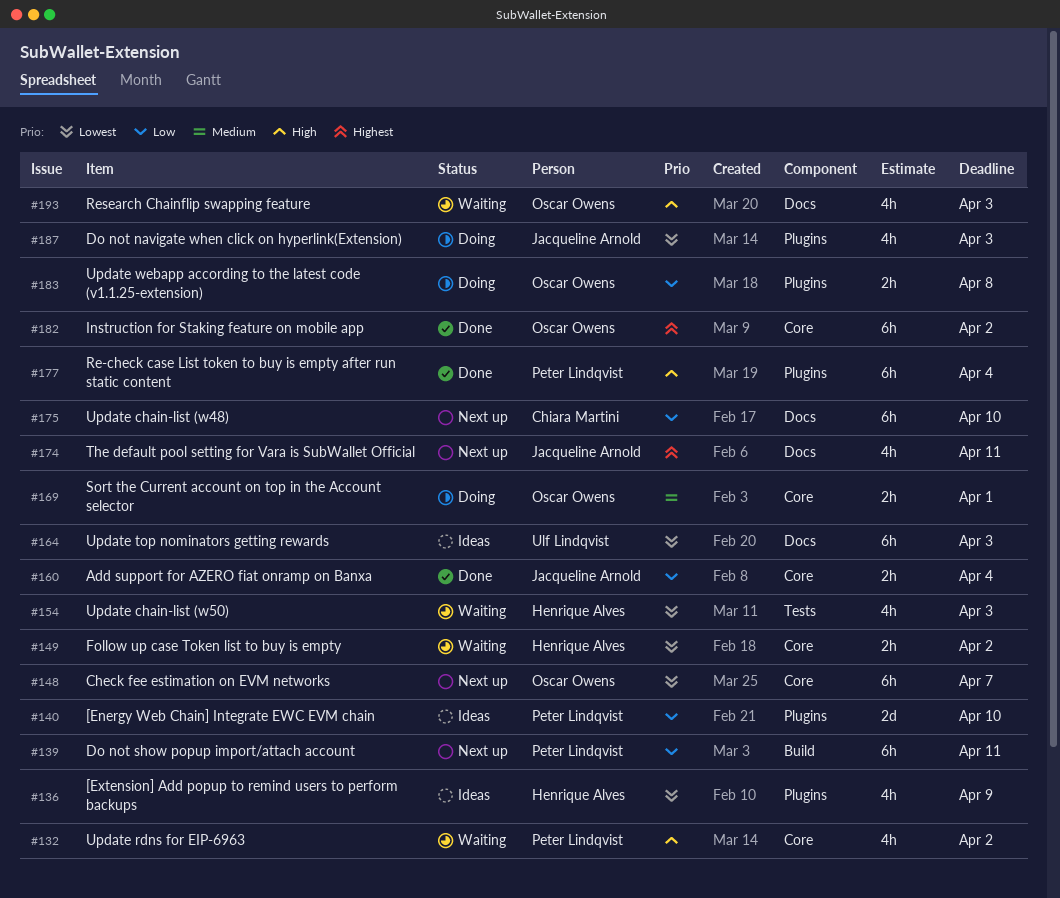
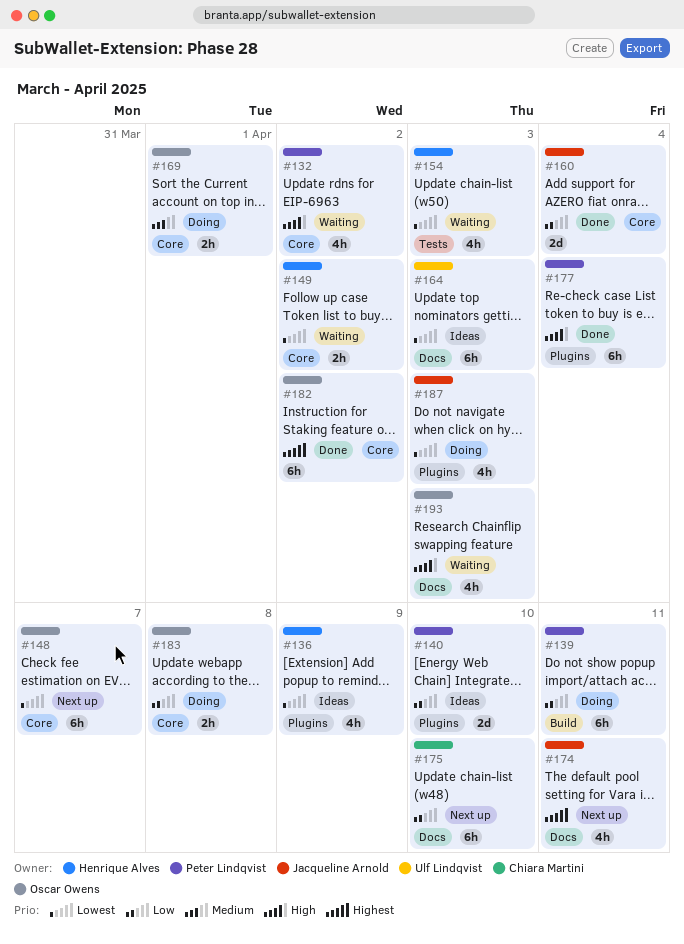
#139, status: Next up -> Doing
#160, estimate: 2h -> 2d
#183, label: Plugins -> Core

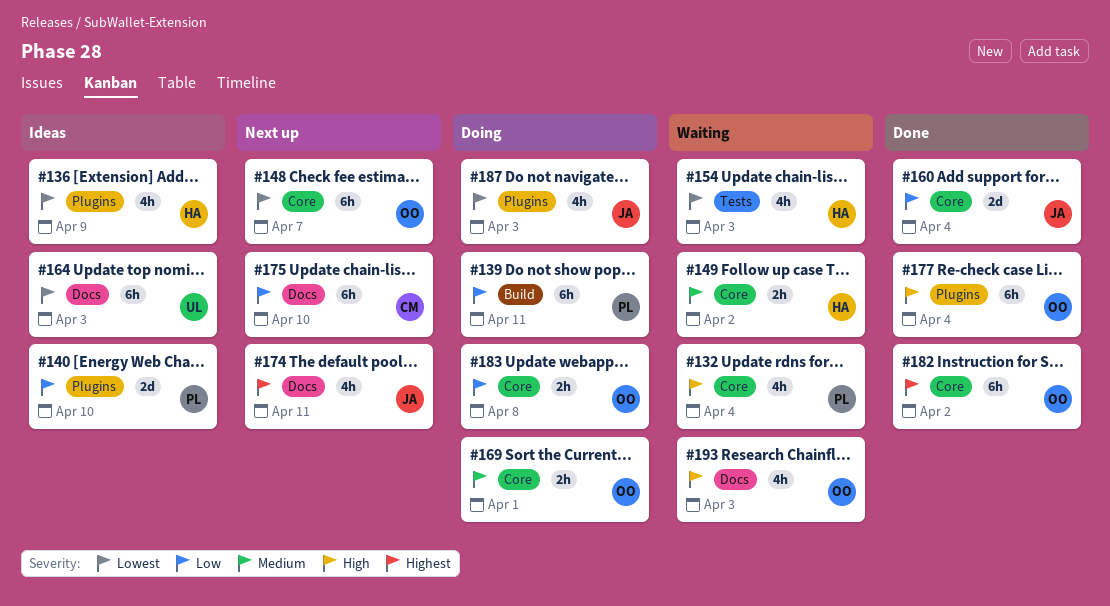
#132, due: Apr 2 -> Apr 4
#149, priority: Lowest -> Medium
#177, owner: Peter Lindqvist -> Oscar Owens

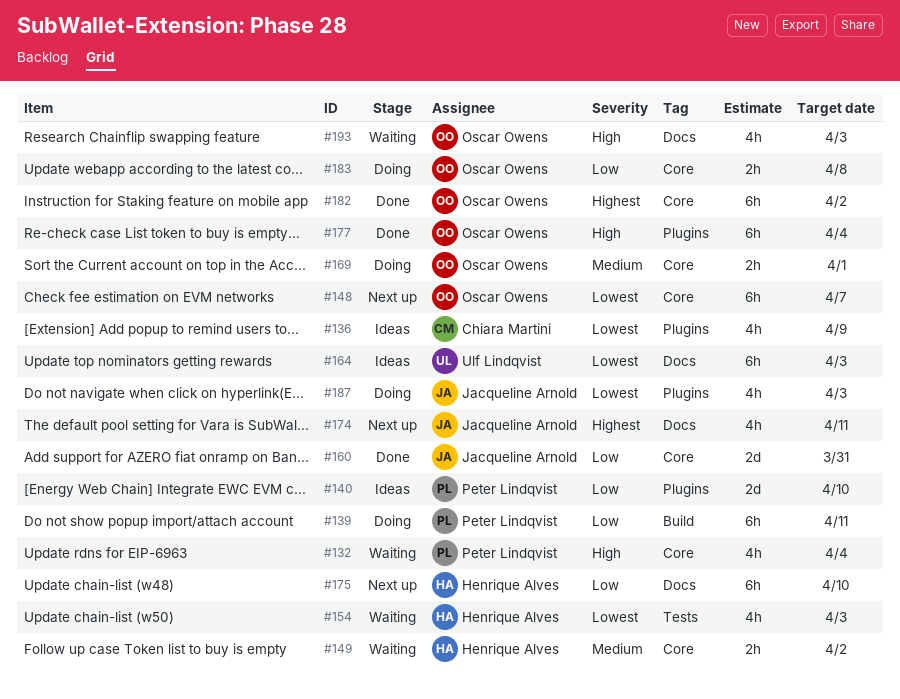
#136, owner: Henrique Alves -> Chiara Martini
#160, due: Apr 4 -> Mar 31
#175, owner: Chiara Martini -> Henrique Alves

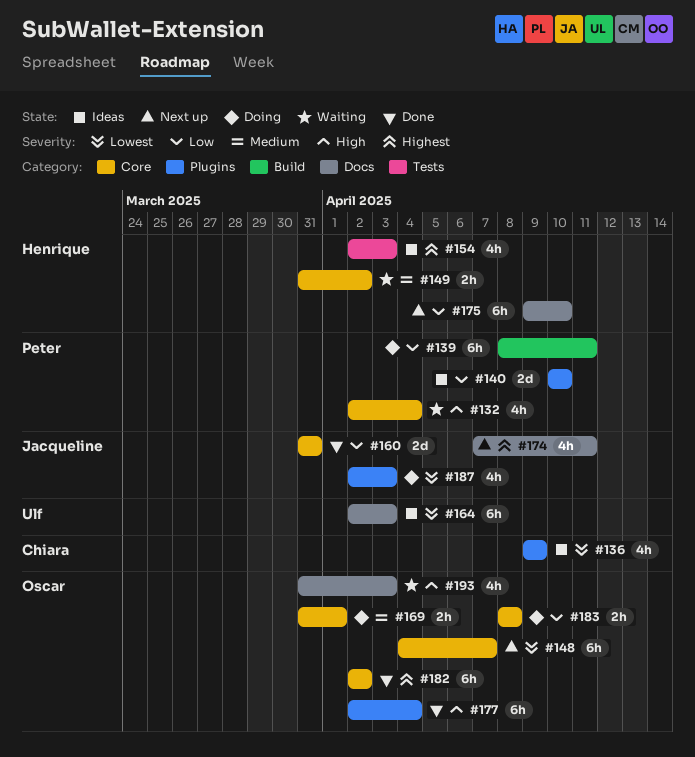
#154, status: Waiting -> Ideas
#154, priority: Lowest -> Highest

